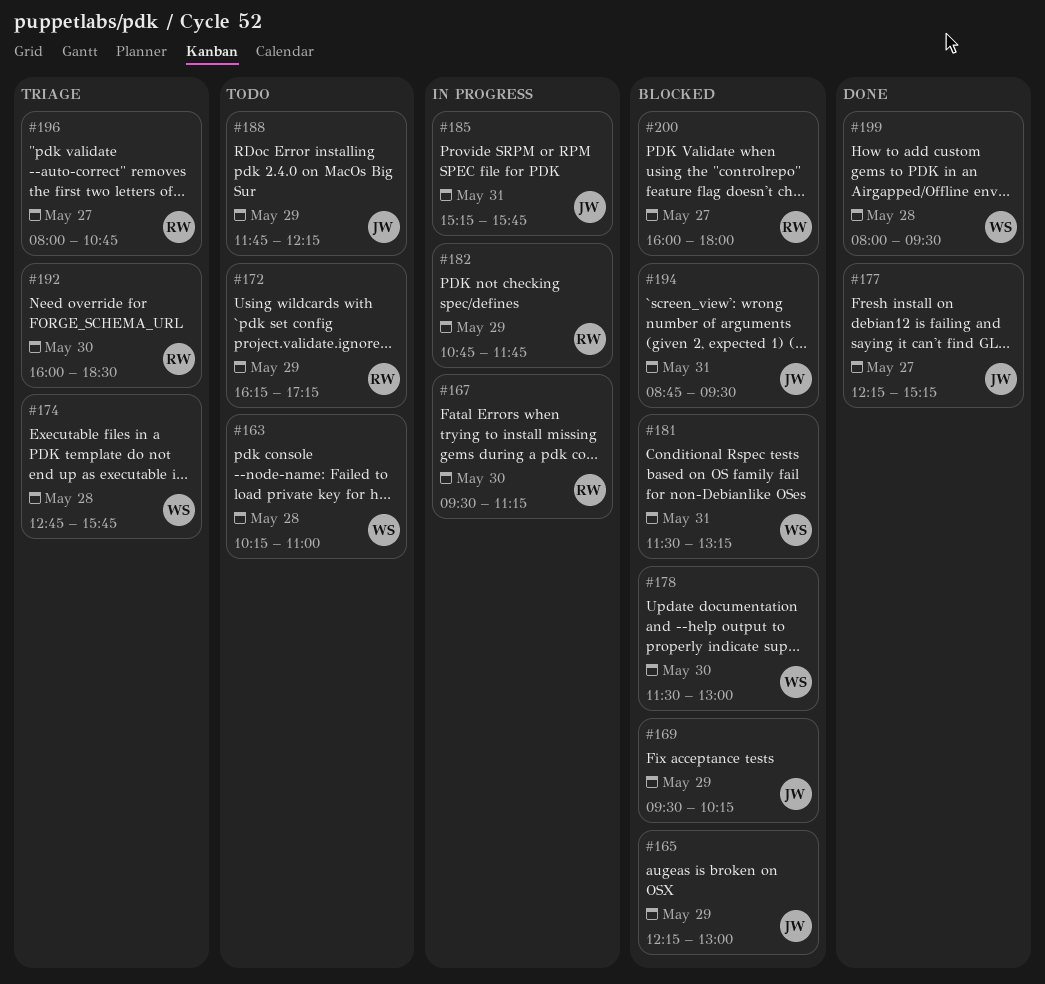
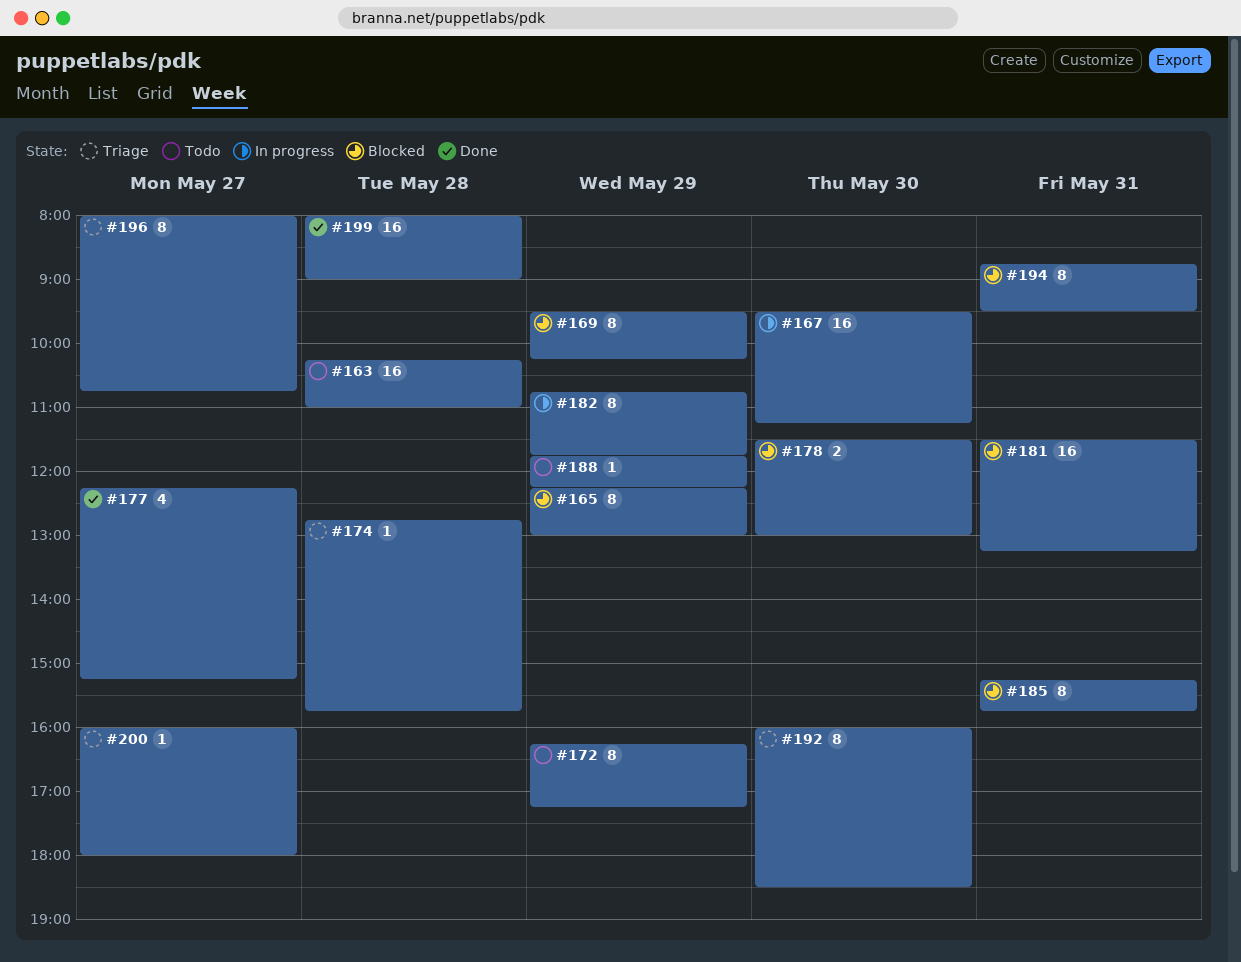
#185, status: In progress -> Blocked
#199, ends: 09:30 -> 09:00
#200, status: Blocked -> Triage

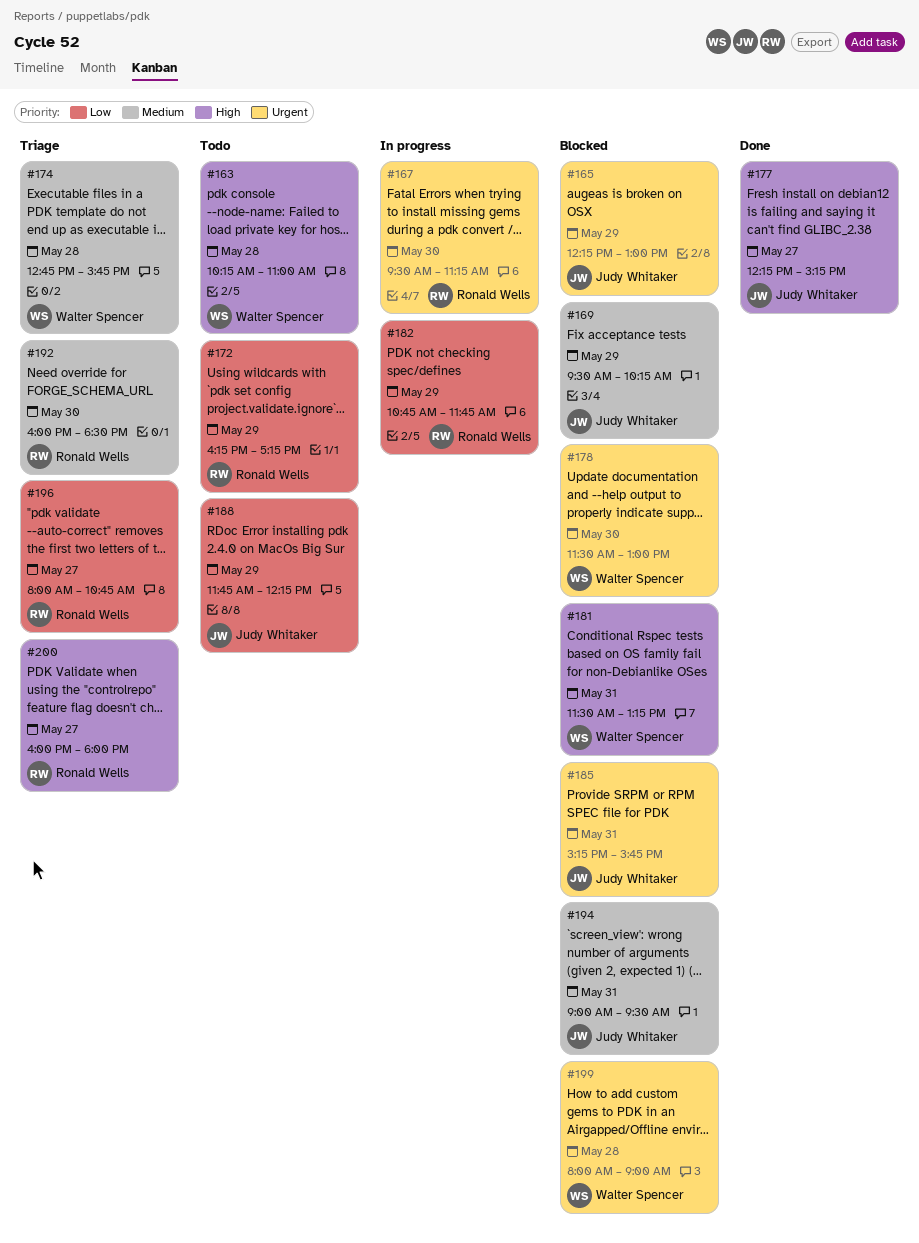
#194, begins: 08:45 -> 09:00
#199, status: Done -> Blocked

